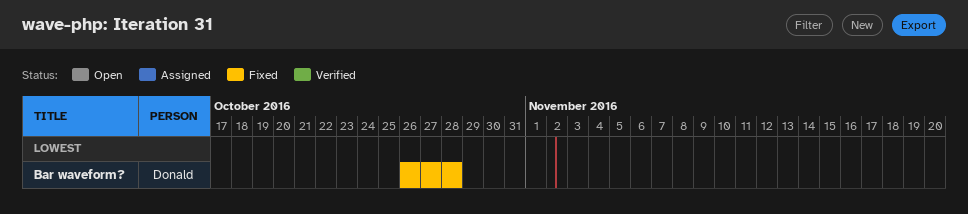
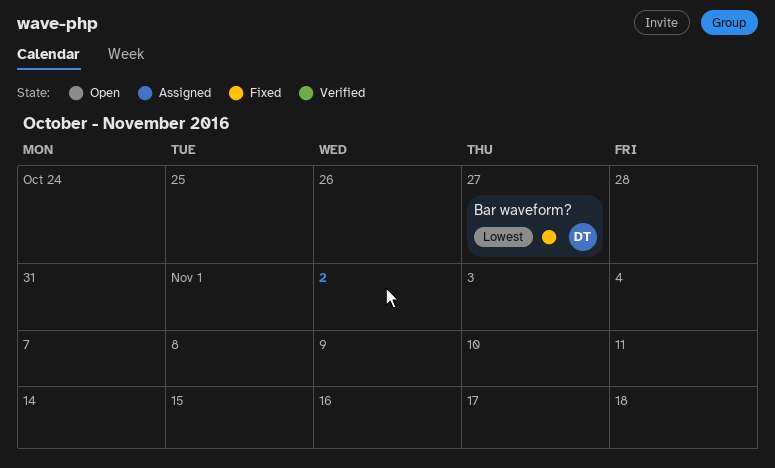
Bar waveform?, due: Oct 28 -> Oct 27

